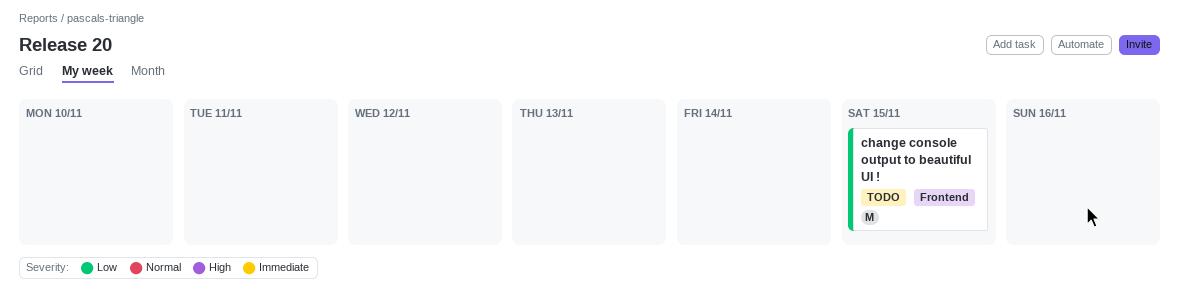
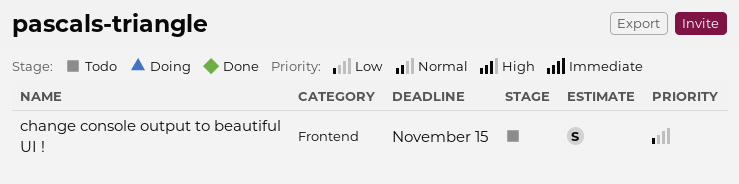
change console output to beautiful UI !, estimate: M -> S

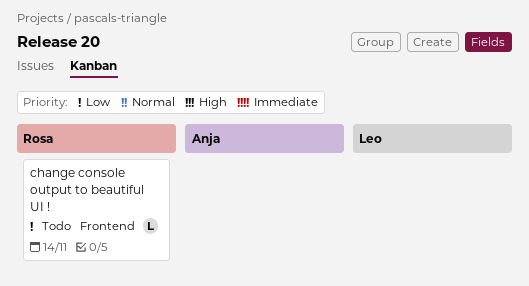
change console output to beautiful UI !, estimate: S -> L
change console output to beautiful UI !, due: Nov 15 -> Nov 14

